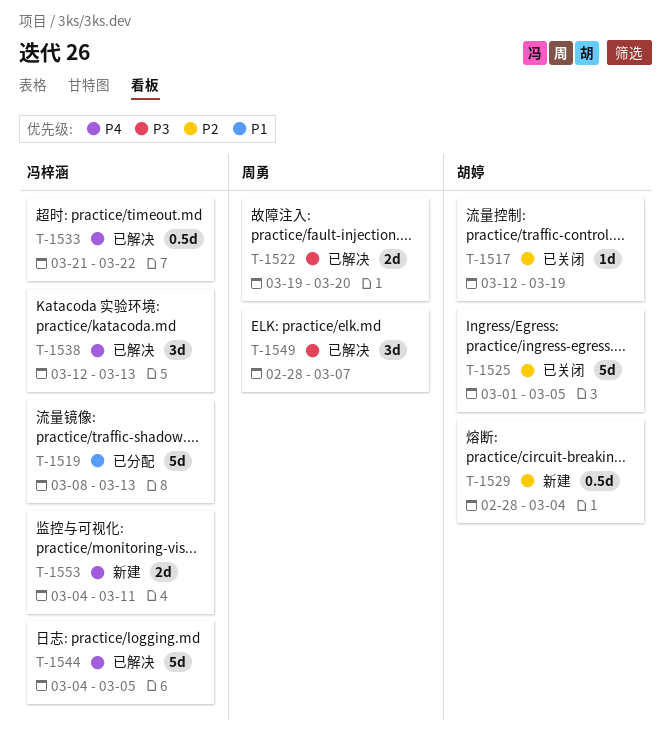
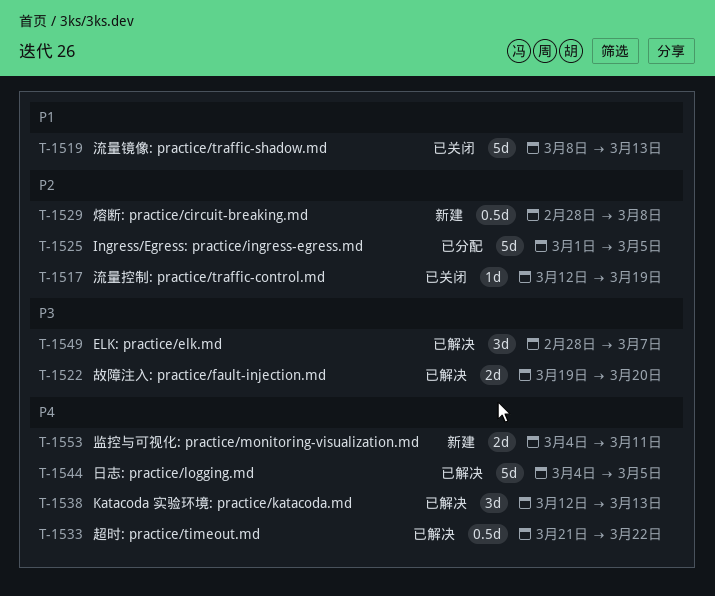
T-1519, status: 已分配 -> 已关闭
T-1525, status: 已关闭 -> 已分配
T-1529, due: Mar 4 -> Mar 8

